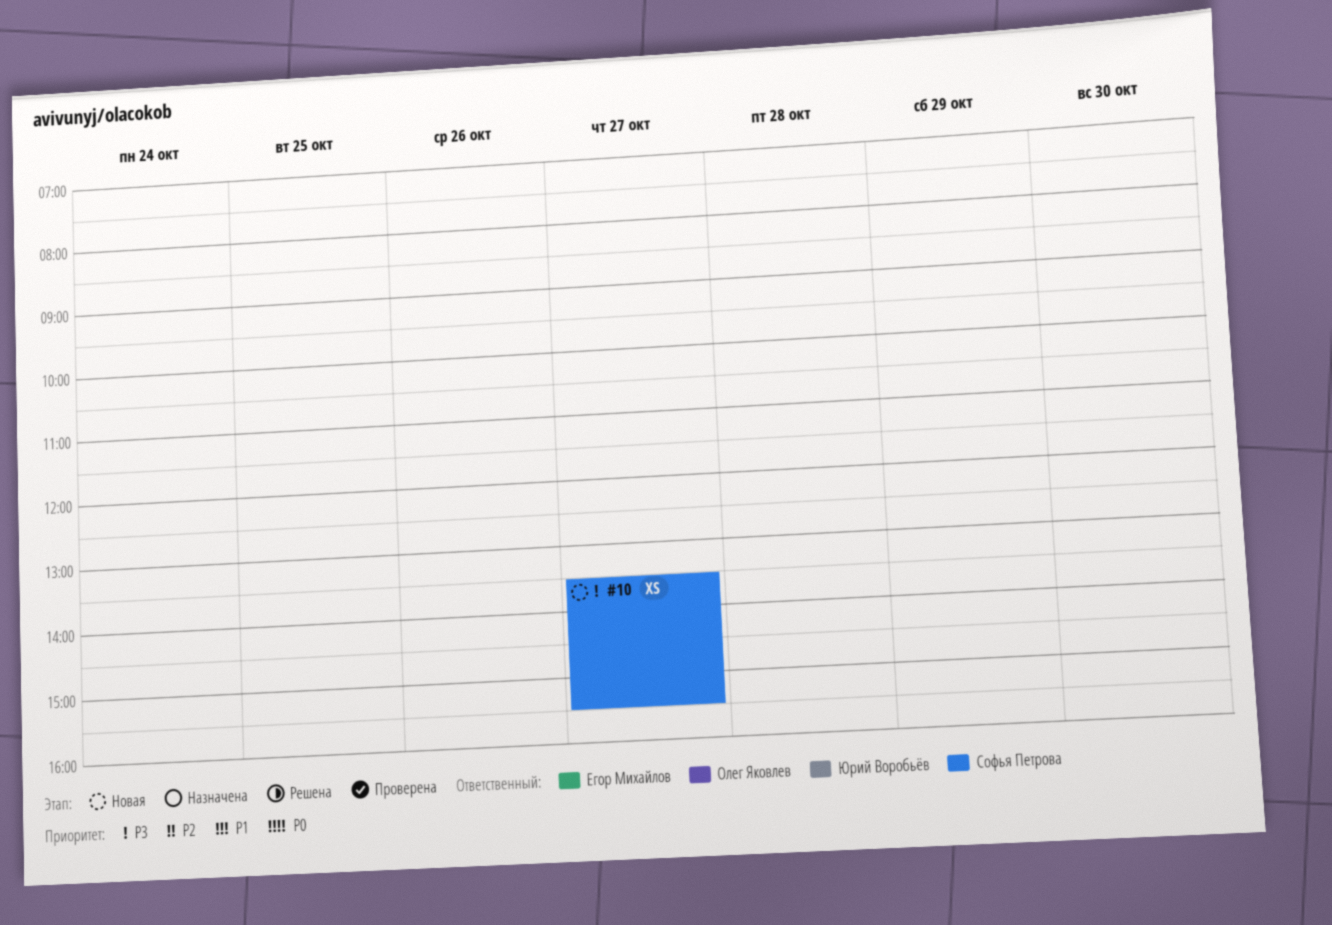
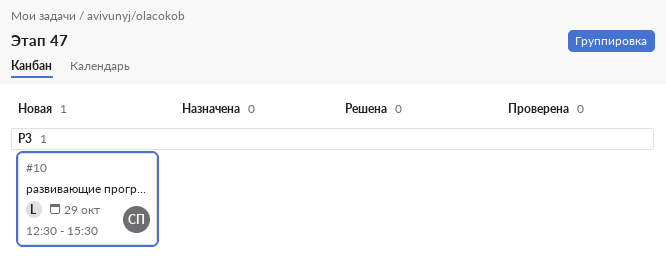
#10, estimate: XS -> L
#10, day: Oct 27 -> Oct 29
#10, begins: 13:30 -> 12:30

